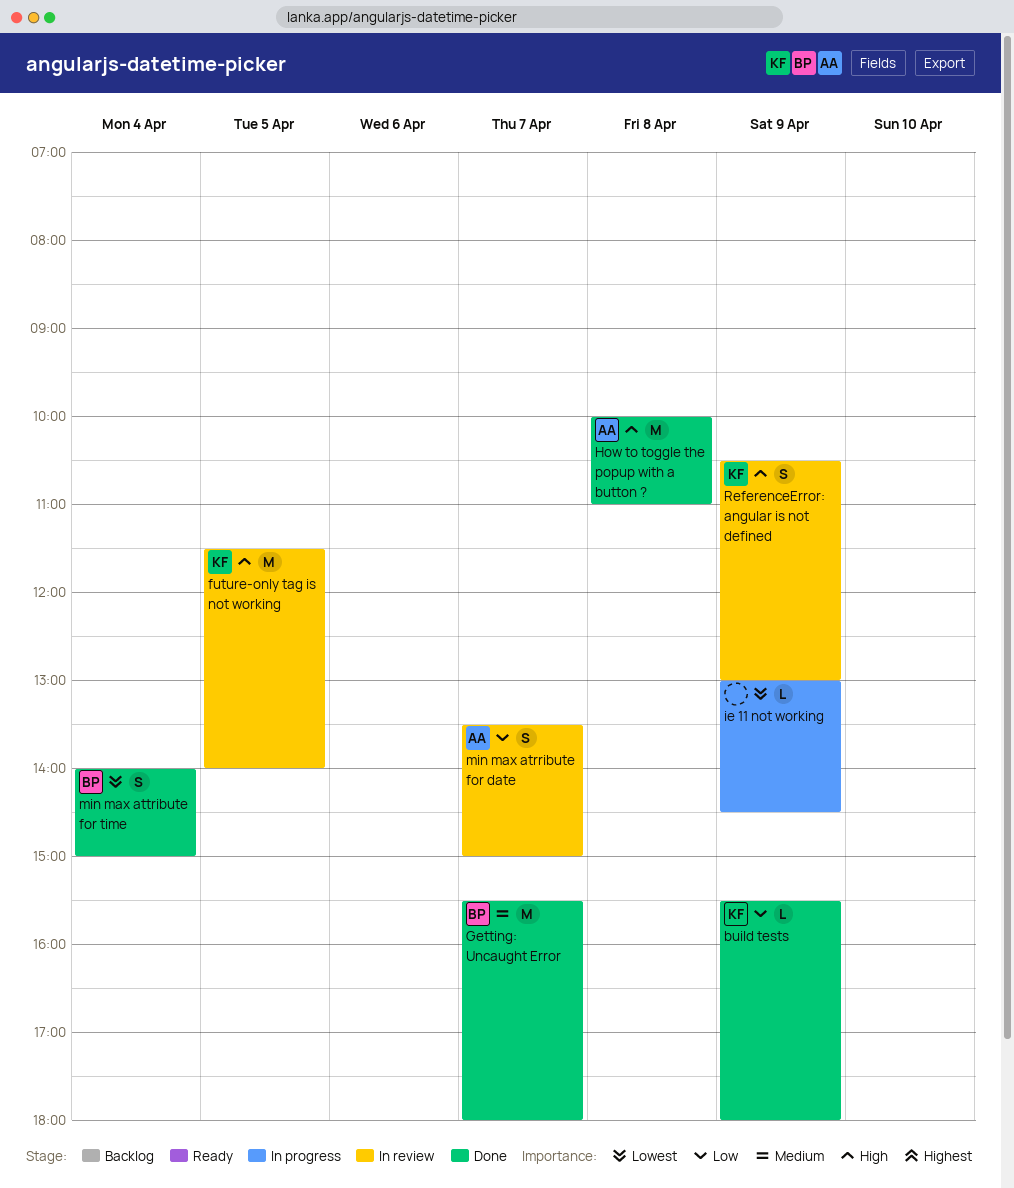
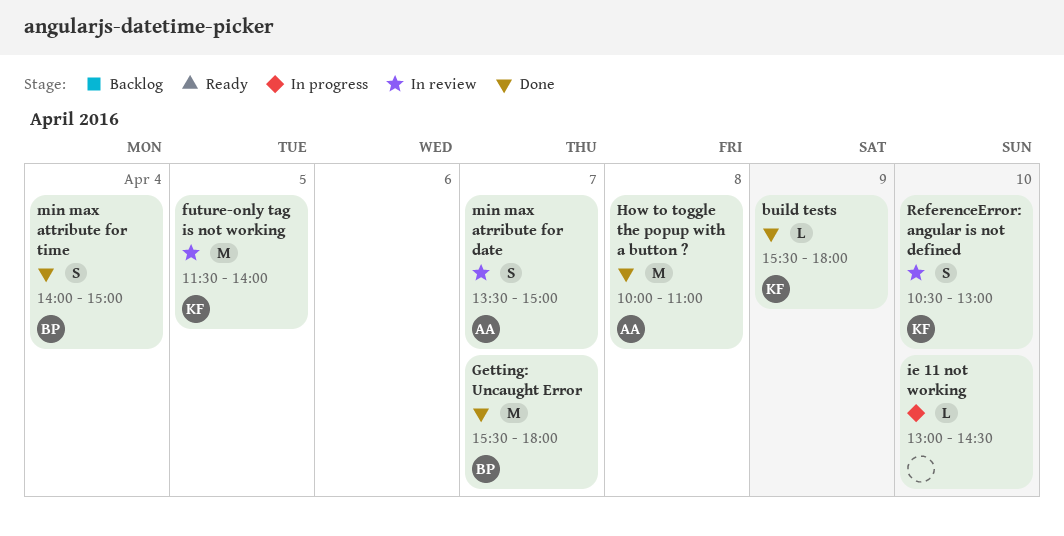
ie 11 not working, day: Apr 9 -> Apr 10
ReferenceError: angular is not defined, day: Apr 9 -> Apr 10

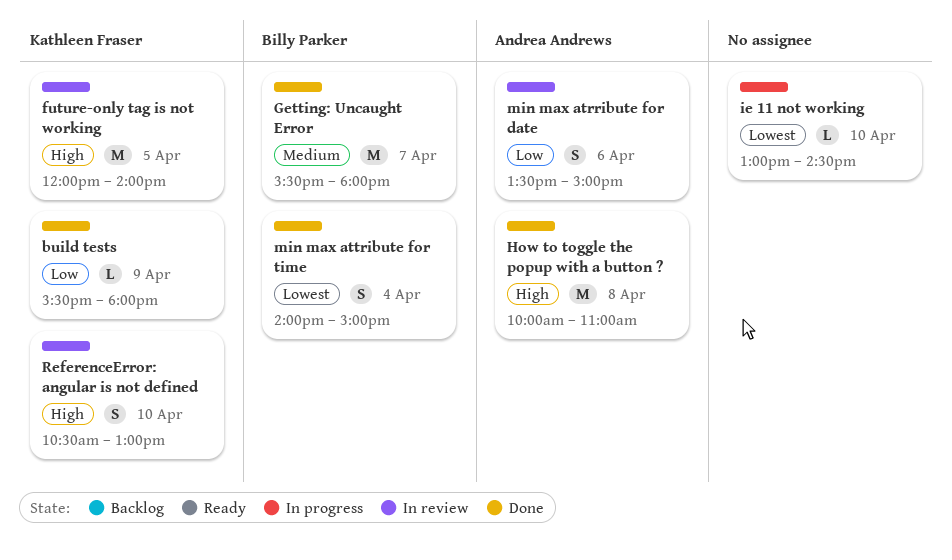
future-only tag is not working, begins: 11:30 -> 12:00
min max atrribute for date, day: Apr 7 -> Apr 6

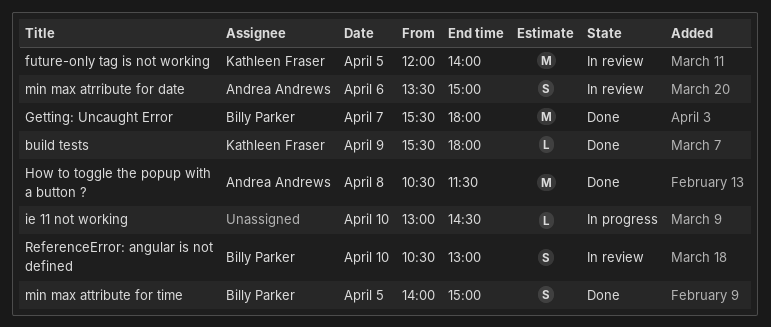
How to toggle the popup with a button ?, begins: 10:00 -> 10:30
How to toggle the popup with a button ?, ends: 11:00 -> 11:30
min max attribute for time, day: Apr 4 -> Apr 5
ReferenceError: angular is not defined, owner: Kathleen Fraser -> Billy Parker

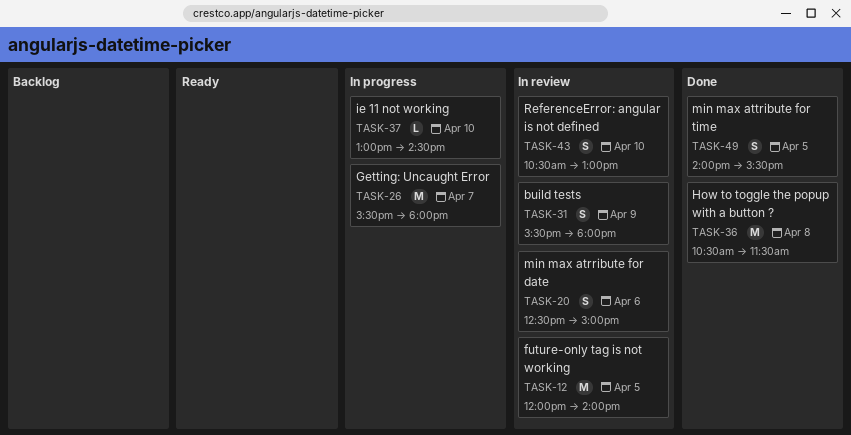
build tests, status: Done -> In review
build tests, estimate: L -> S
Getting: Uncaught Error, status: Done -> In progress
min max atrribute for date, begins: 13:30 -> 12:30
min max attribute for time, ends: 15:00 -> 15:30

